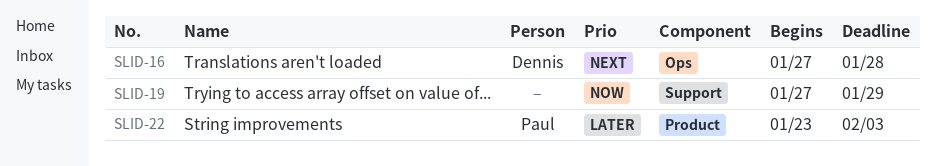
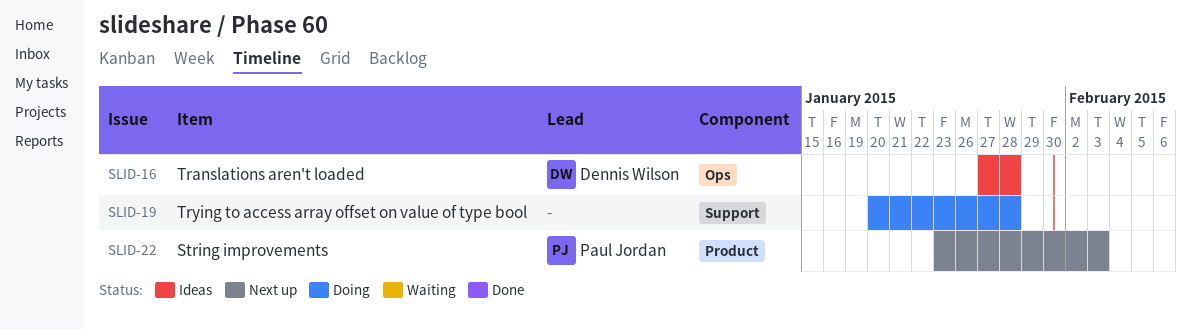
SLID-19, start: Jan 27 -> Jan 20
SLID-19, due: Jan 29 -> Jan 28

